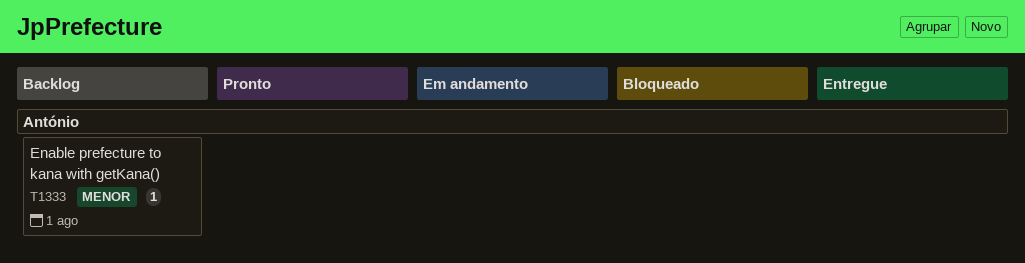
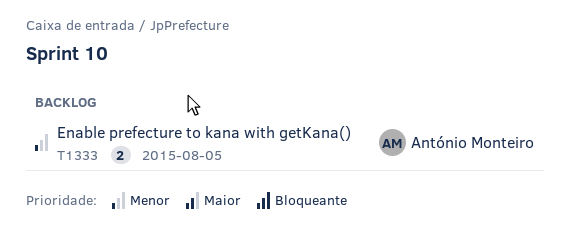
T1333, estimate: 1 -> 2
T1333, due: Aug 1 -> Aug 5

